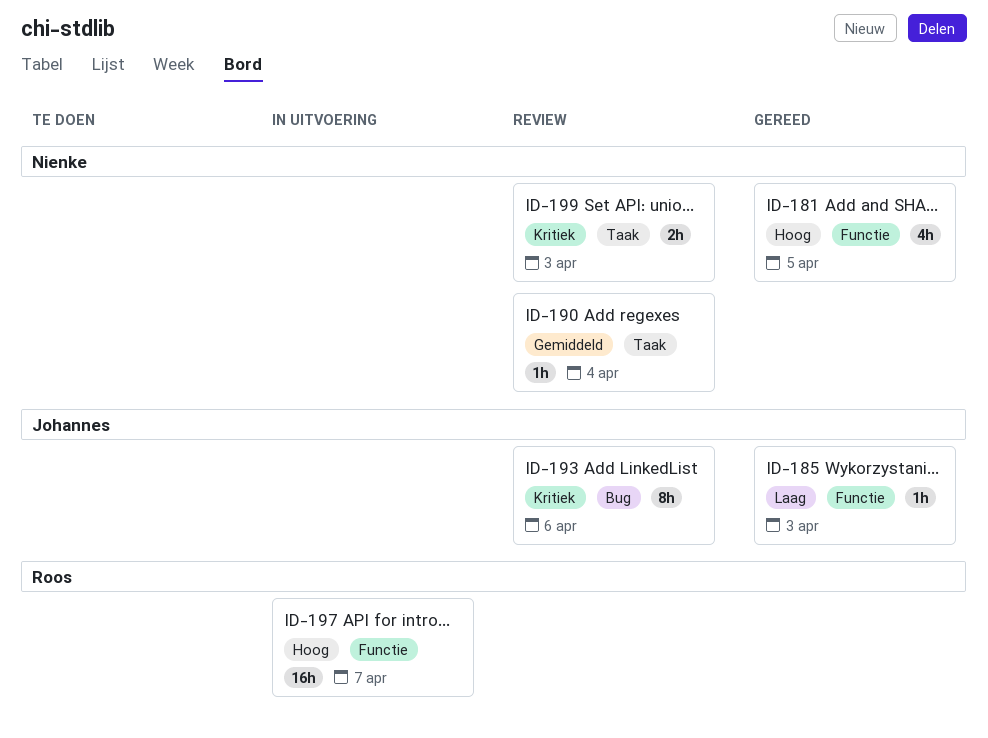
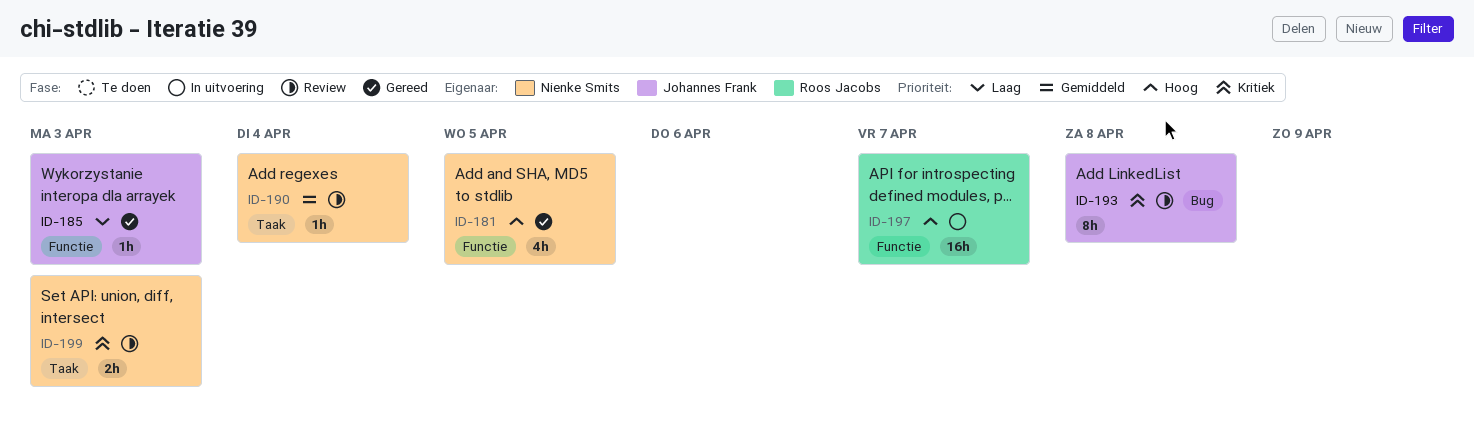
ID-193, due: Apr 6 -> Apr 8

